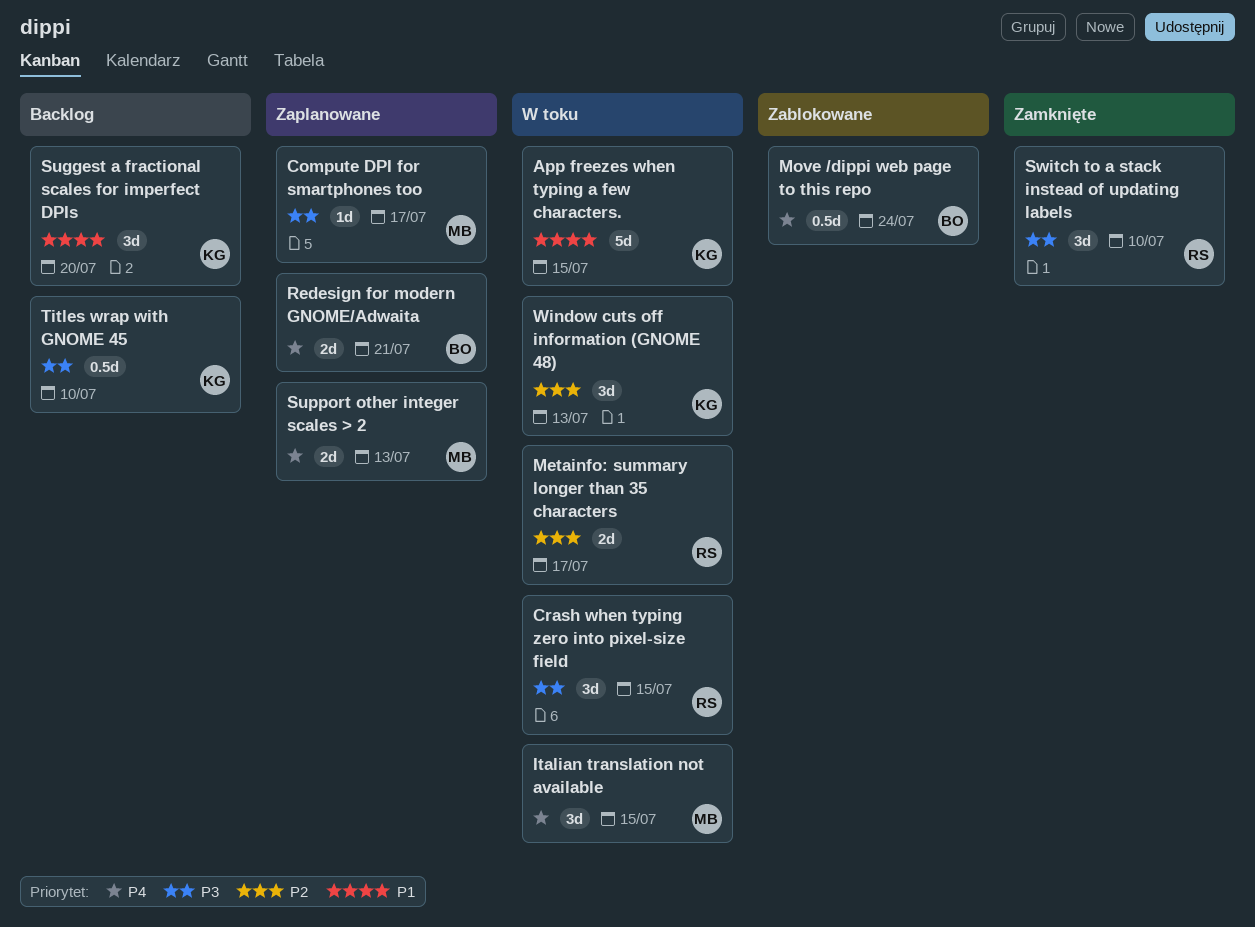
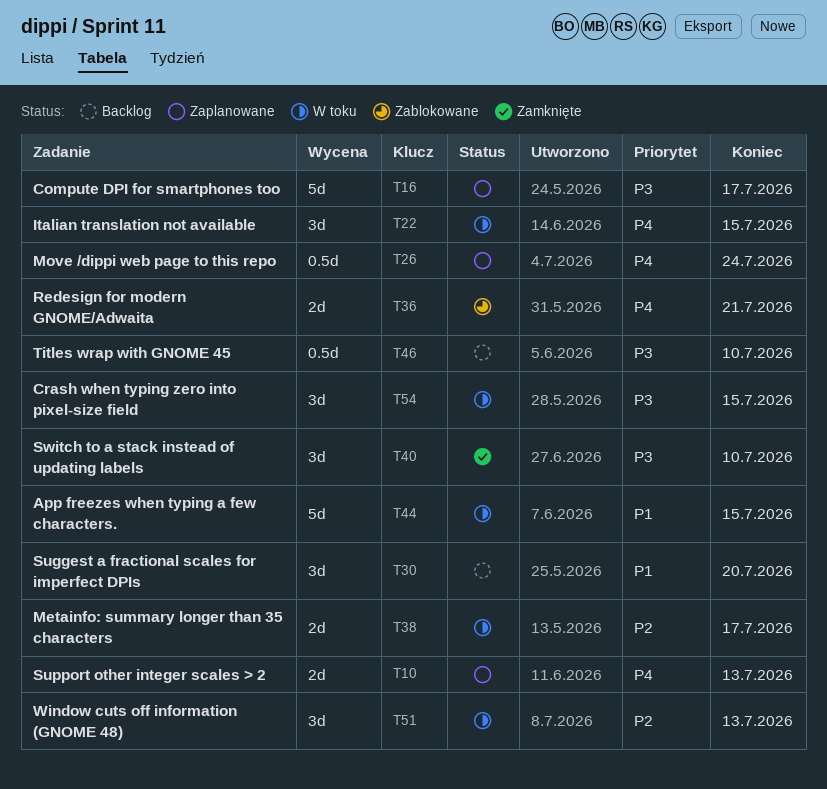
Compute DPI for smartphones too, estimate: 1d -> 5d
Move /dippi web page to this repo, status: Zablokowane -> Zaplanowane
Redesign for modern GNOME/Adwaita, status: Zaplanowane -> Zablokowane

